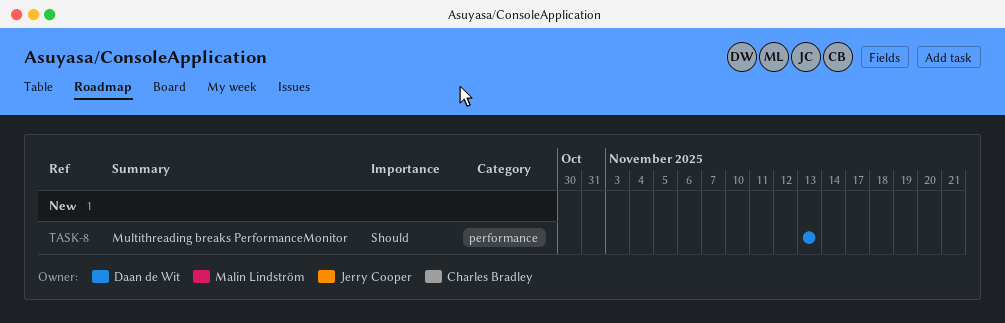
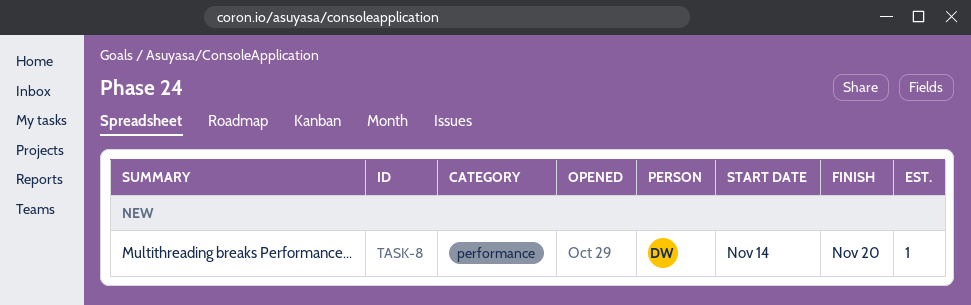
TASK-8, start: Nov 13 -> Nov 14
TASK-8, due: Nov 13 -> Nov 20

